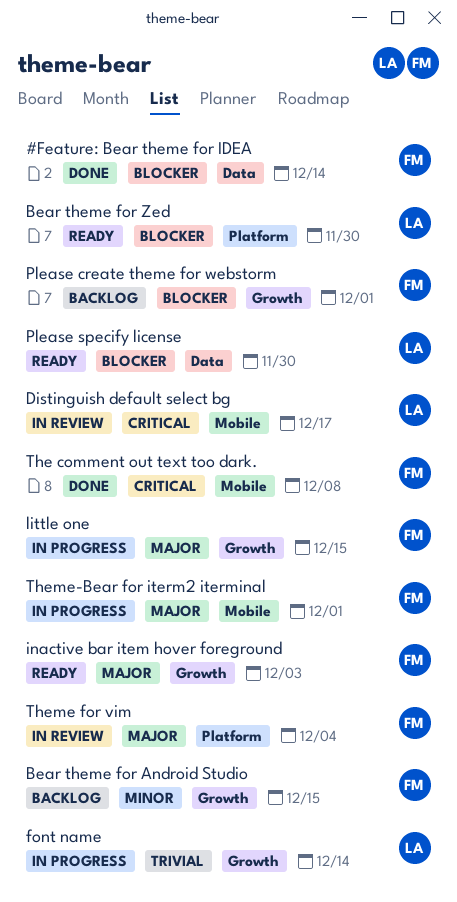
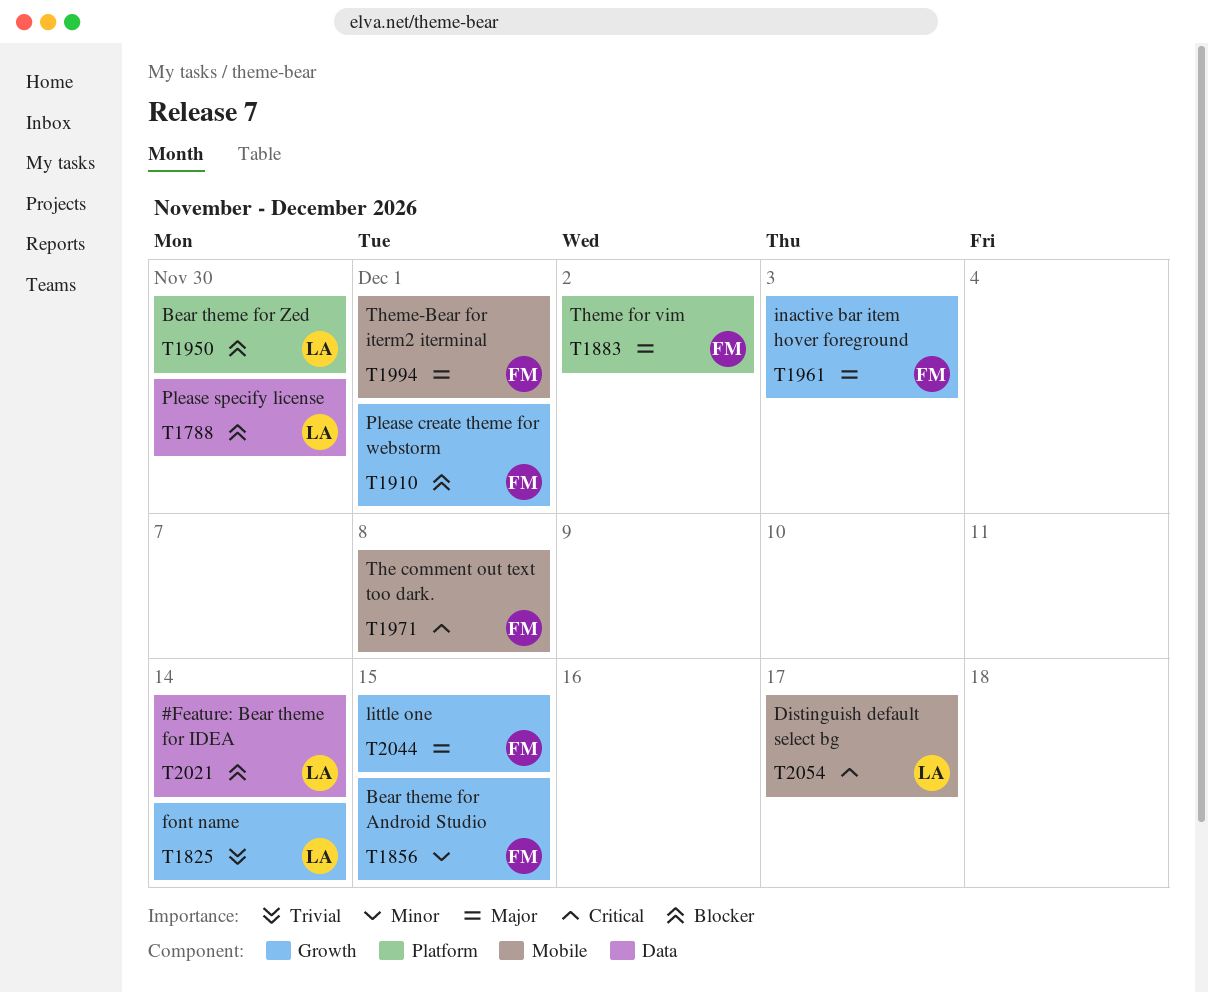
#Feature: Bear theme for IDEA, owner: FM -> LA
Theme for vim, due: Dec 4 -> Dec 2

